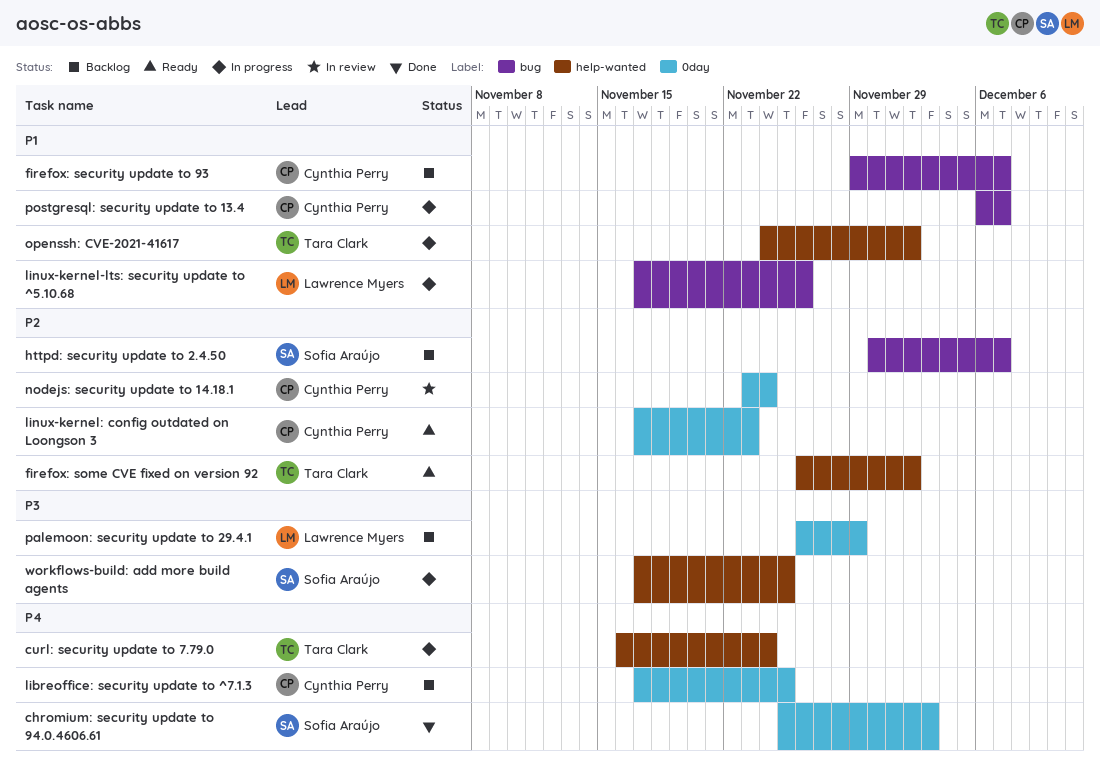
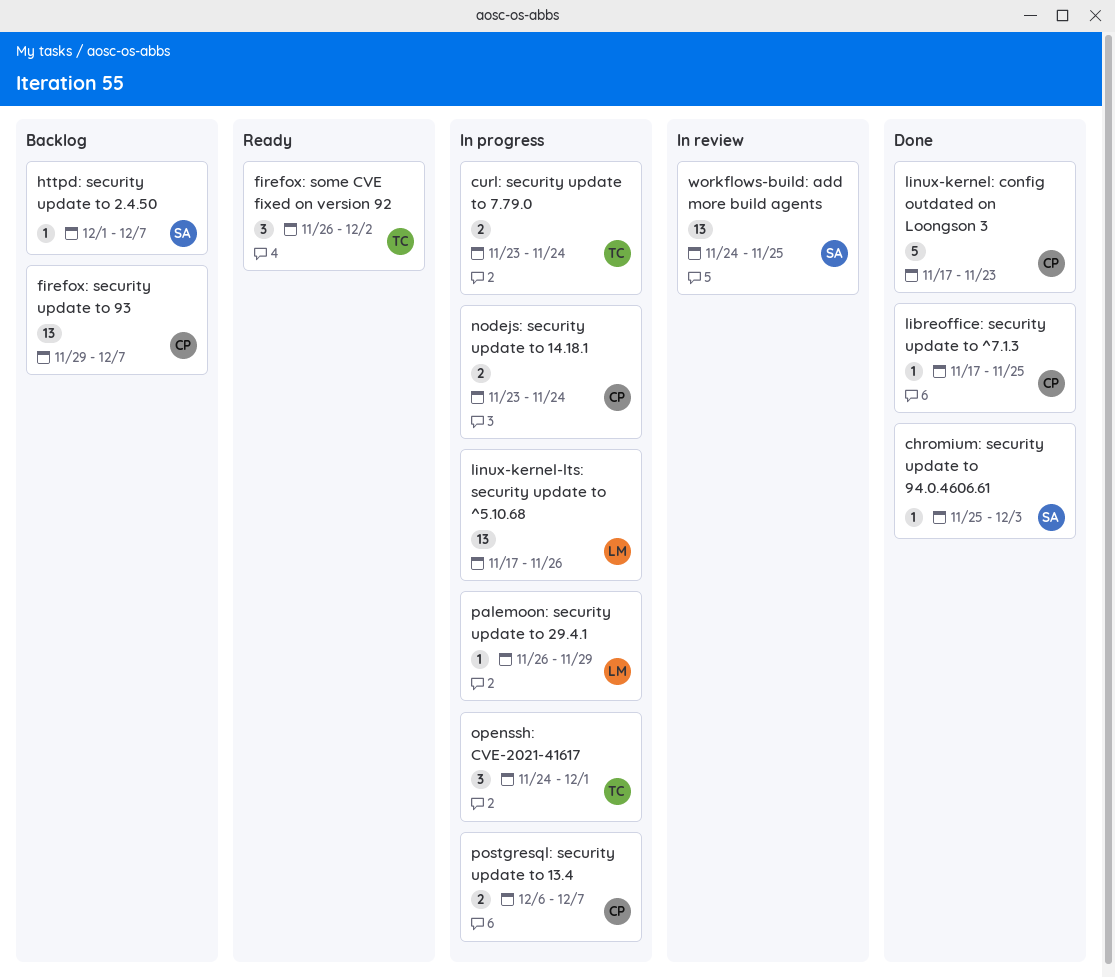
curl: security update to 7.79.0, start: Nov 16 -> Nov 23
httpd: security update to 2.4.50, start: Nov 30 -> Dec 1
libreoffice: security update to ^7.1.3, status: Backlog -> Done
linux-kernel: config outdated on Loongson 3, status: Ready -> Done
nodejs: security update to 14.18.1, status: In review -> In progress
openssh: CVE-2021-41617, due: Dec 2 -> Dec 1
palemoon: security update to 29.4.1, status: Backlog -> In progress
workflows-build: add more build agents, status: In progress -> In review
workflows-build: add more build agents, start: Nov 17 -> Nov 24

